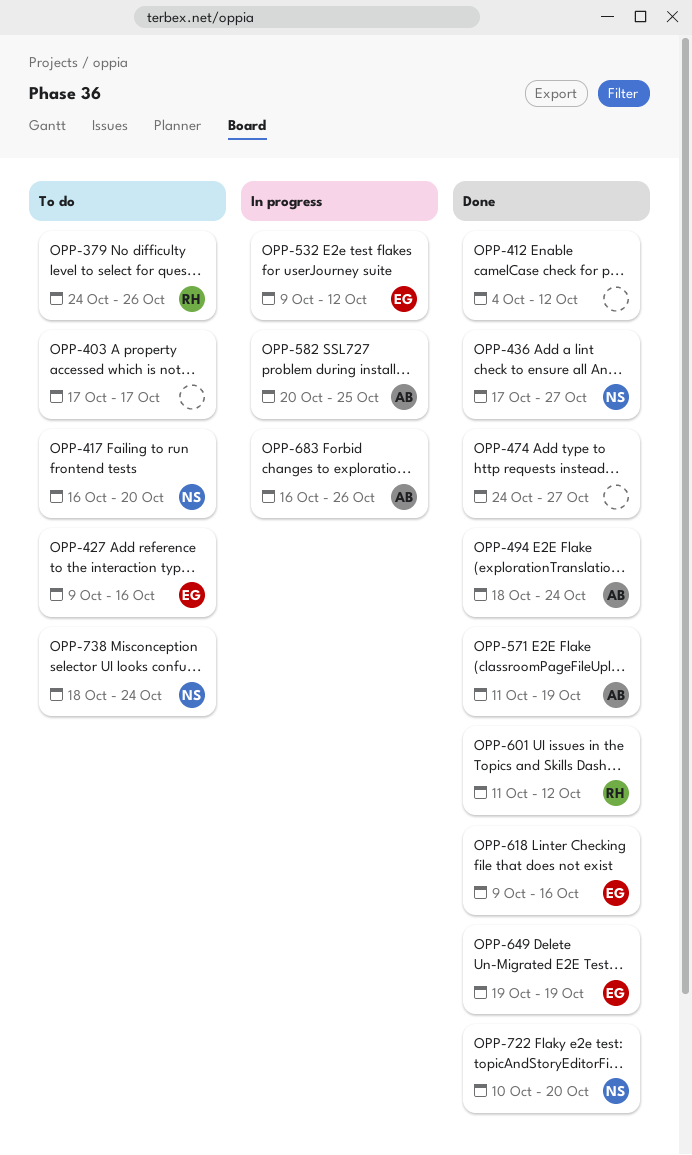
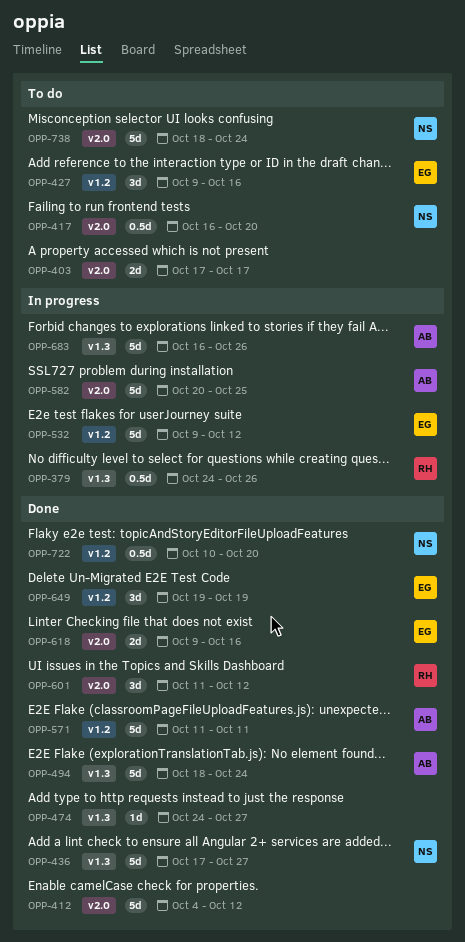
OPP-379, status: To do -> In progress
OPP-571, due: Oct 19 -> Oct 11

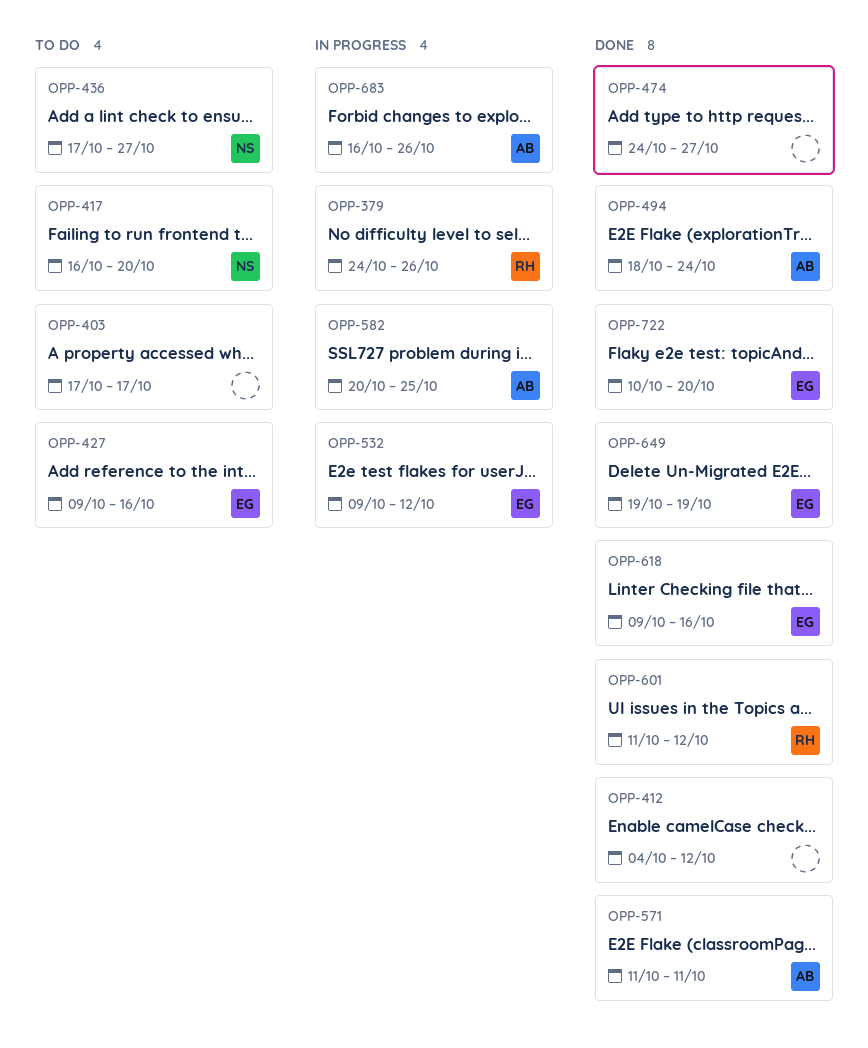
OPP-436, status: Done -> To do
OPP-722, owner: NS -> EG
OPP-738: present -> none

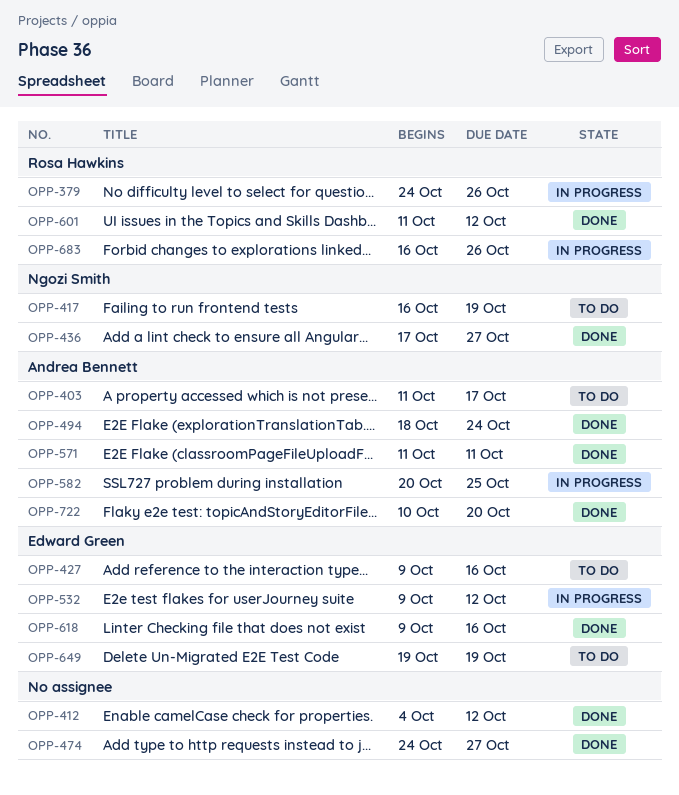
OPP-403, owner: none -> Andrea Bennett
OPP-403, start: Oct 17 -> Oct 11
OPP-417, due: Oct 20 -> Oct 19
OPP-436, status: To do -> Done
OPP-649, status: Done -> To do
OPP-683, owner: Andrea Bennett -> Rosa Hawkins
OPP-722, owner: Edward Green -> Andrea Bennett

